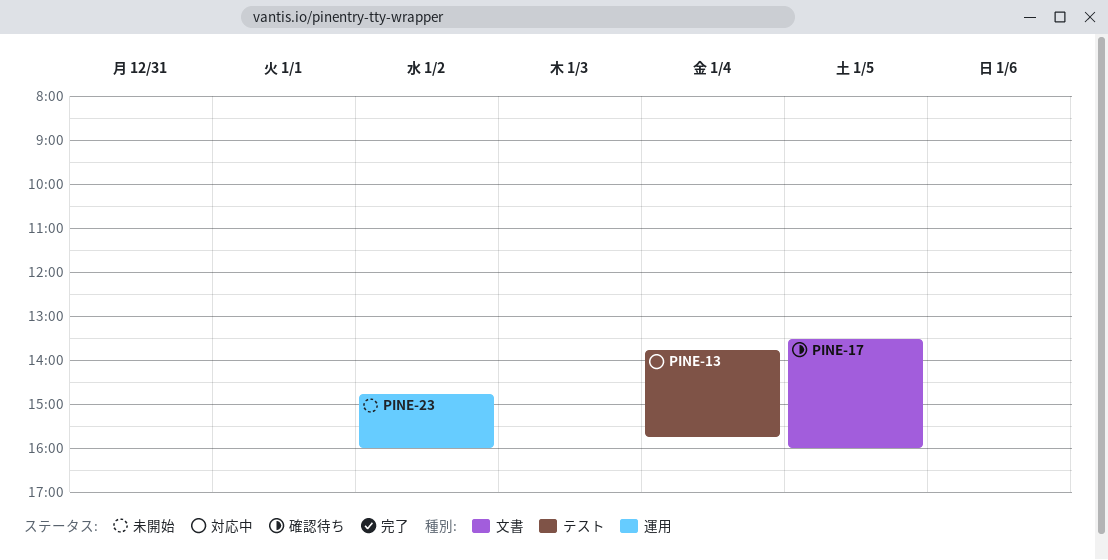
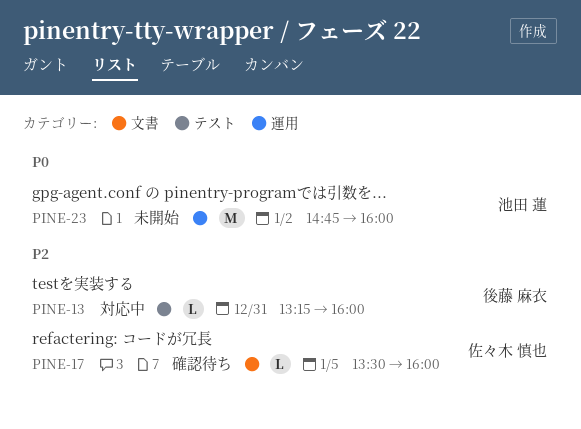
PINE-13, day: Jan 4 -> Dec 31
PINE-13, begins: 13:45 -> 13:15
PINE-13, ends: 15:45 -> 16:00

